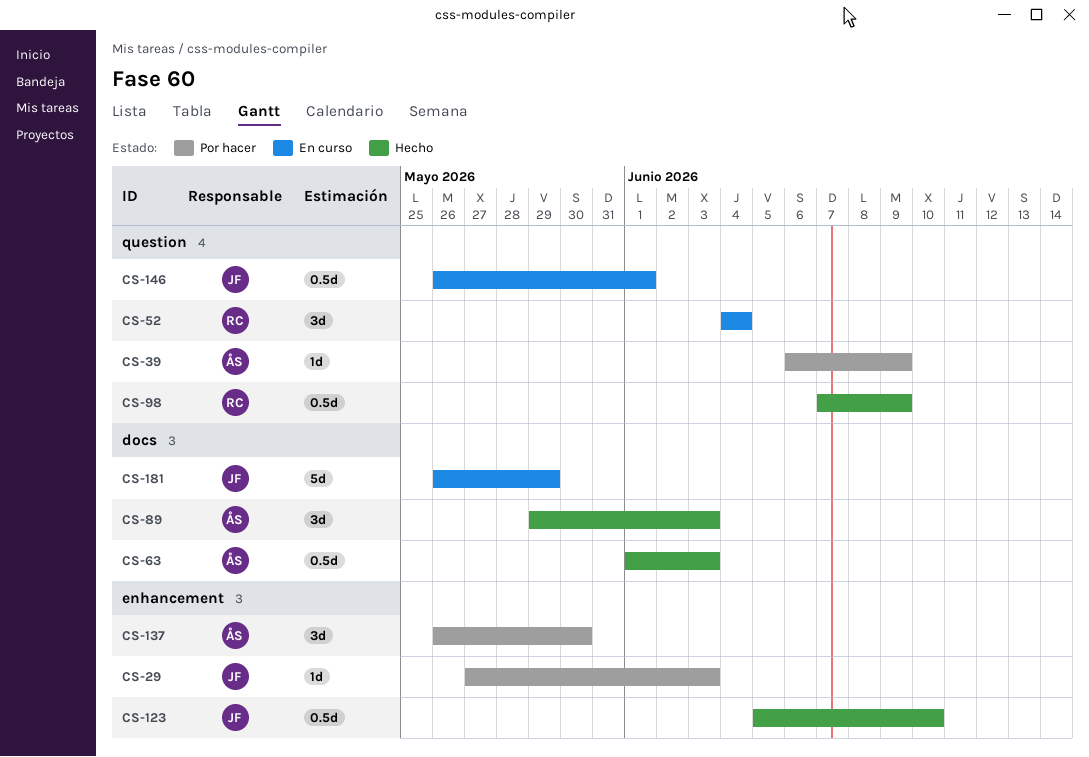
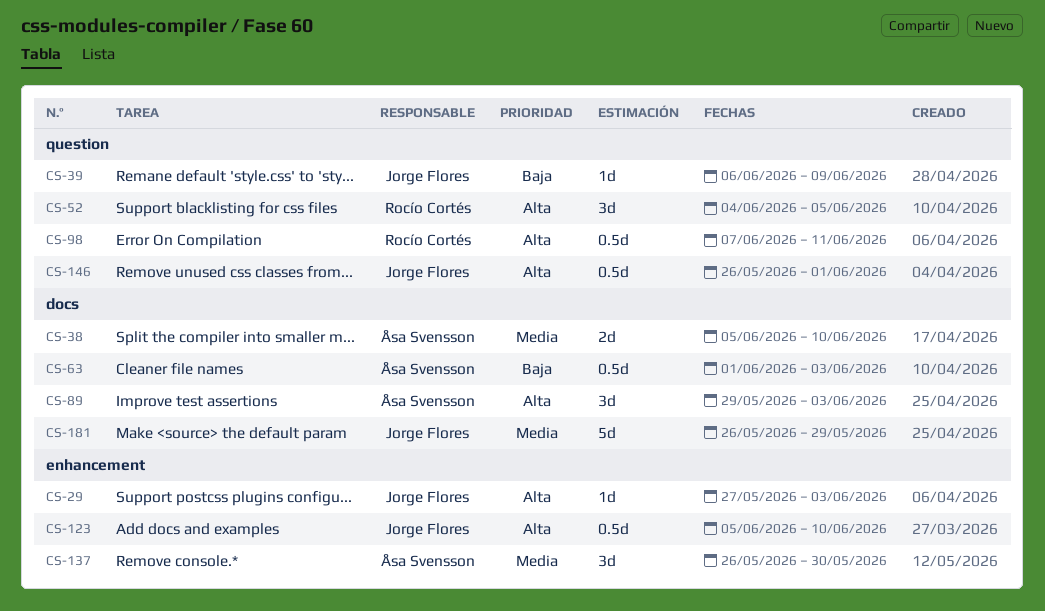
CS-38: none -> present
CS-39, owner: Åsa Svensson -> Jorge Flores
CS-52, due: Jun 4 -> Jun 5
CS-98, due: Jun 9 -> Jun 11

